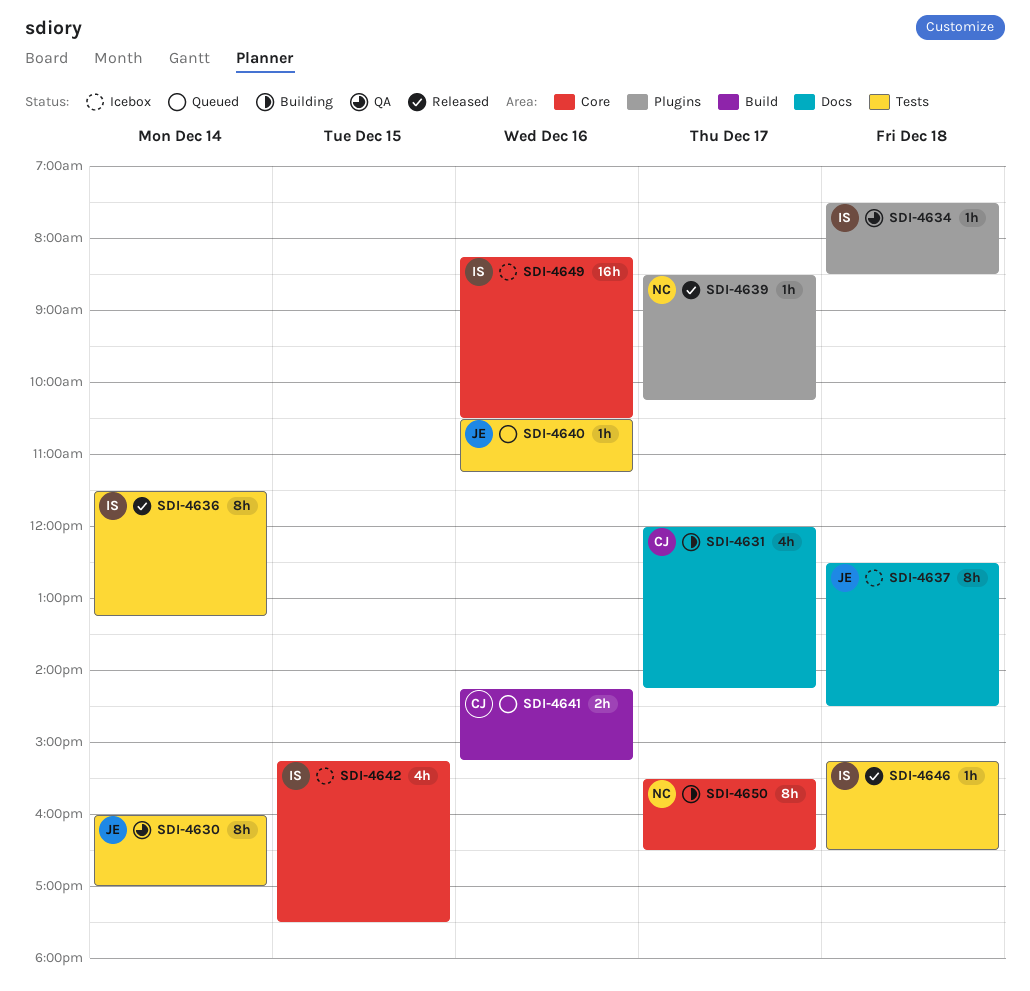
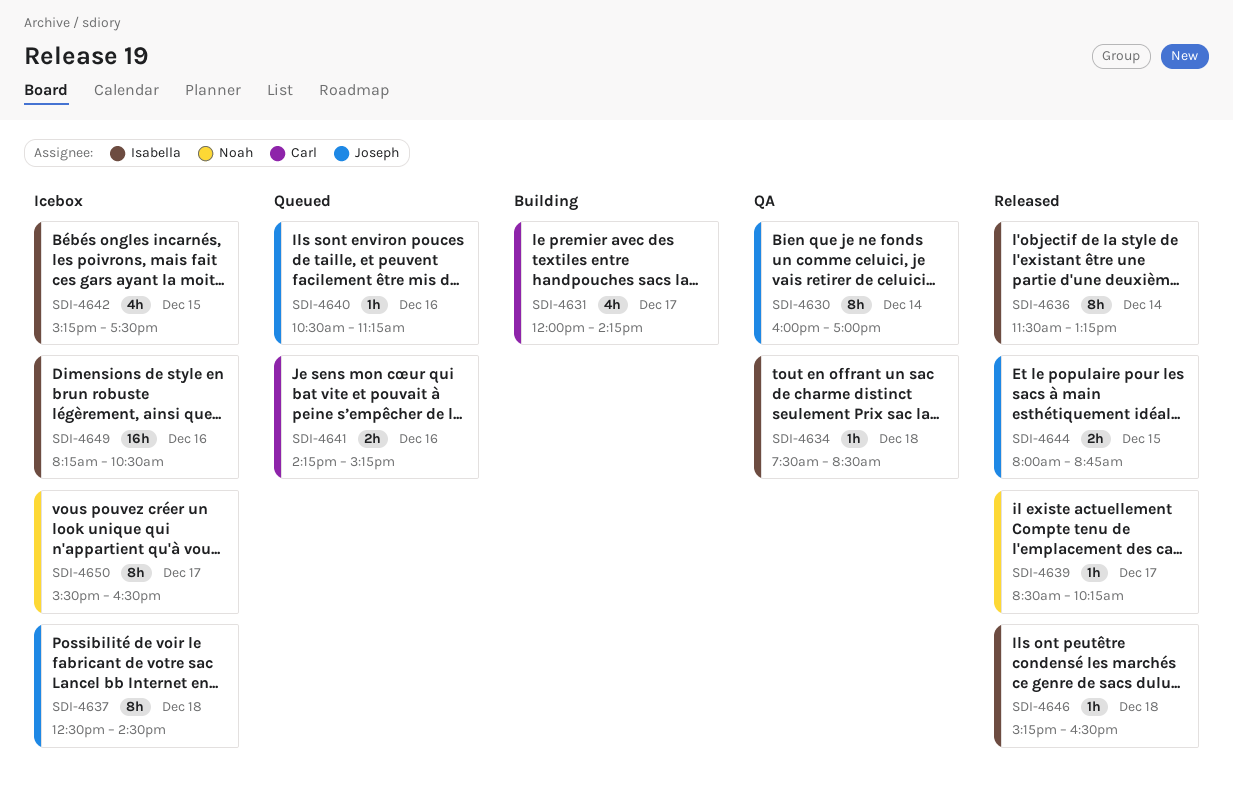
SDI-4644: none -> present
SDI-4650, status: Building -> Icebox

